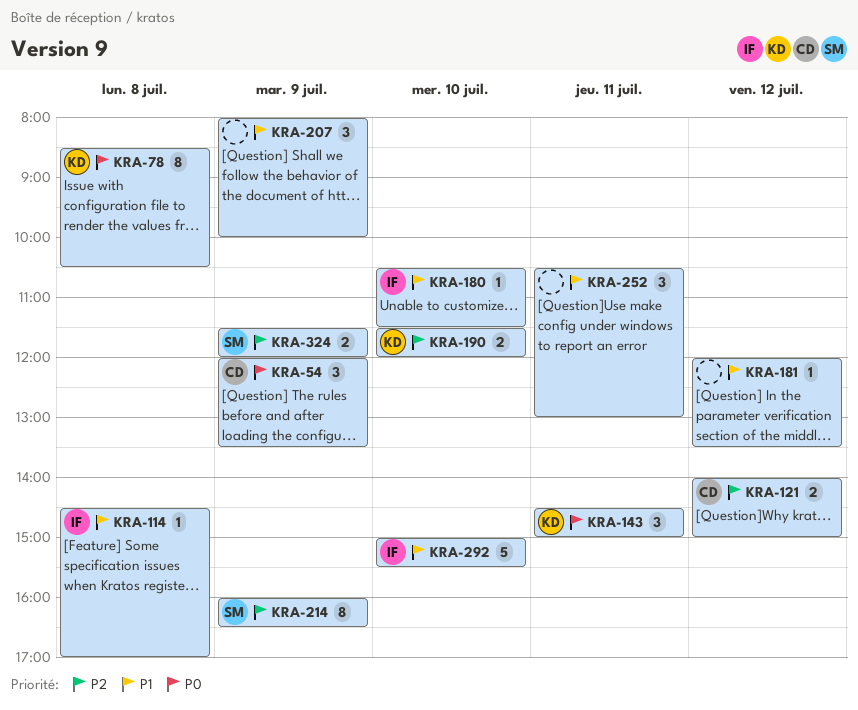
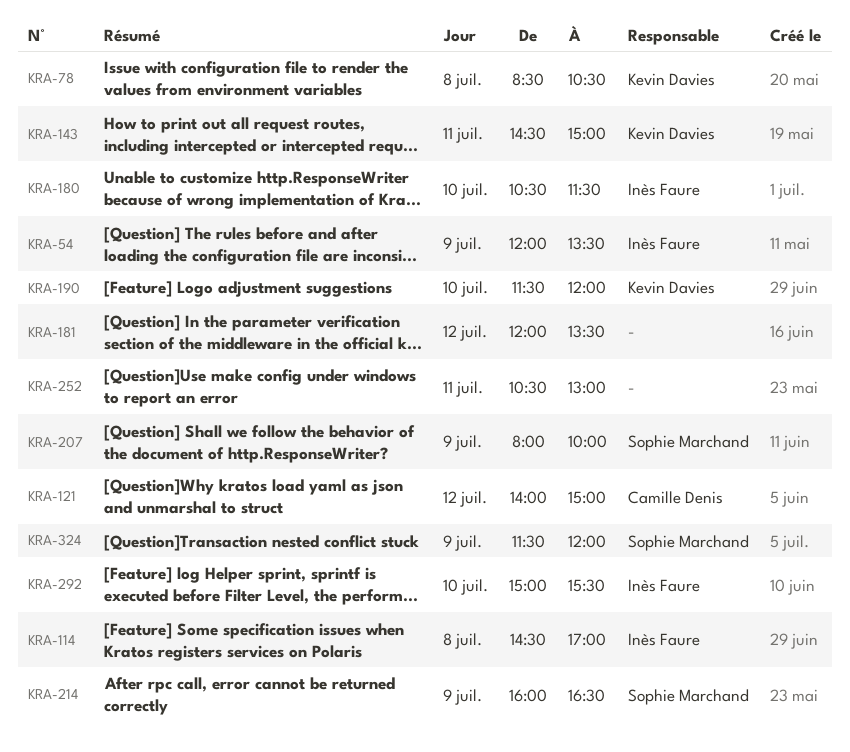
KRA-54, owner: Camille Denis -> Inès Faure
KRA-207, owner: none -> Sophie Marchand

